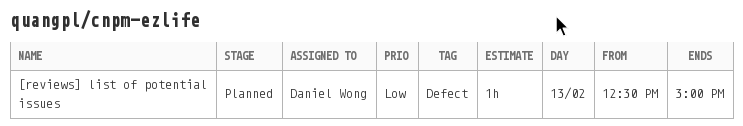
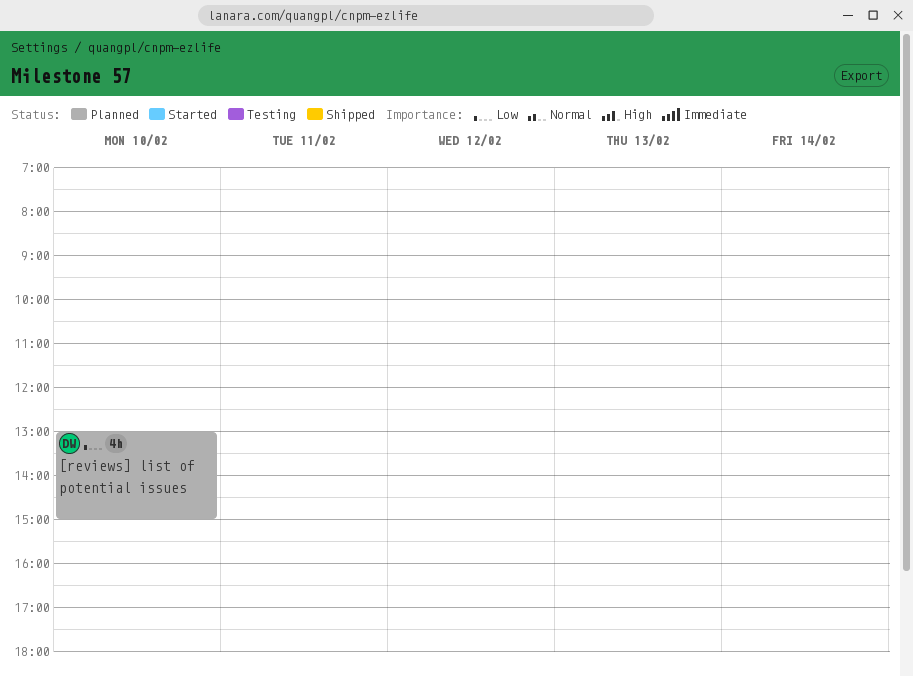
[reviews] list of potential issues, estimate: 1h -> 4h
[reviews] list of potential issues, day: Feb 13 -> Feb 10
[reviews] list of potential issues, begins: 12:30 -> 13:00

